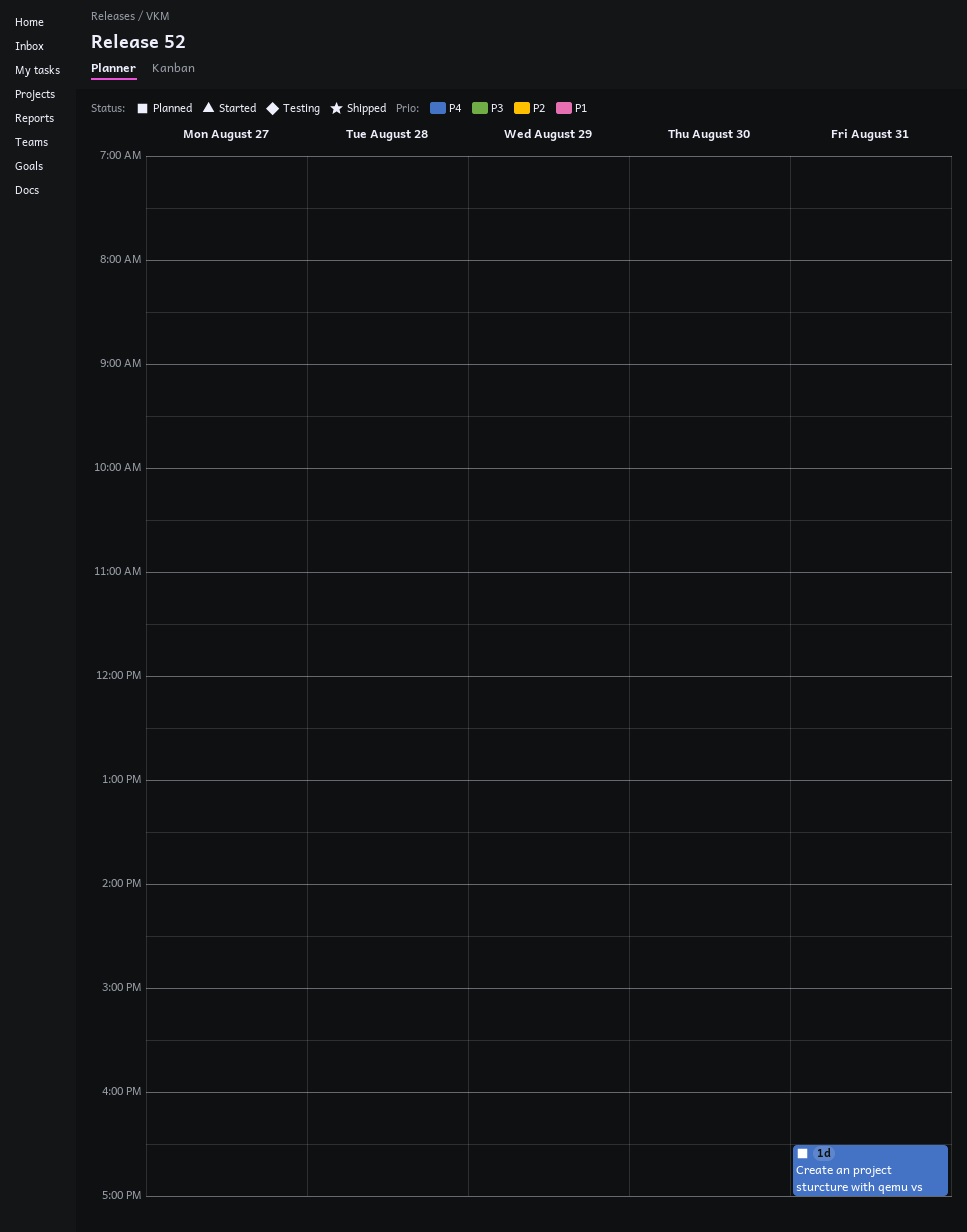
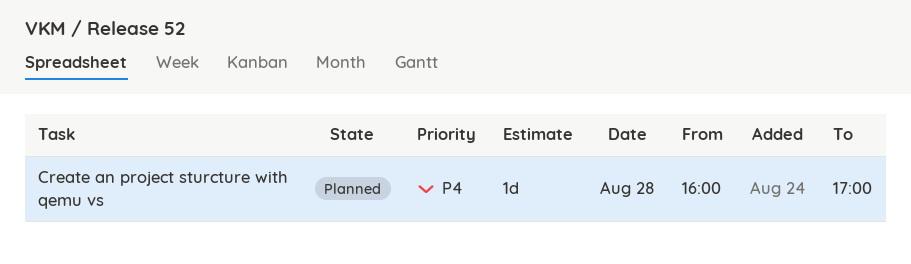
Create an project sturcture with qemu vs, day: Aug 31 -> Aug 28
Create an project sturcture with qemu vs, begins: 16:30 -> 16:00

